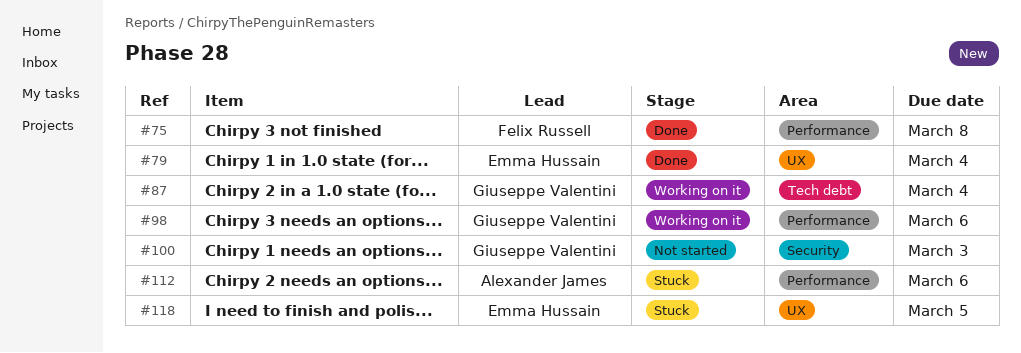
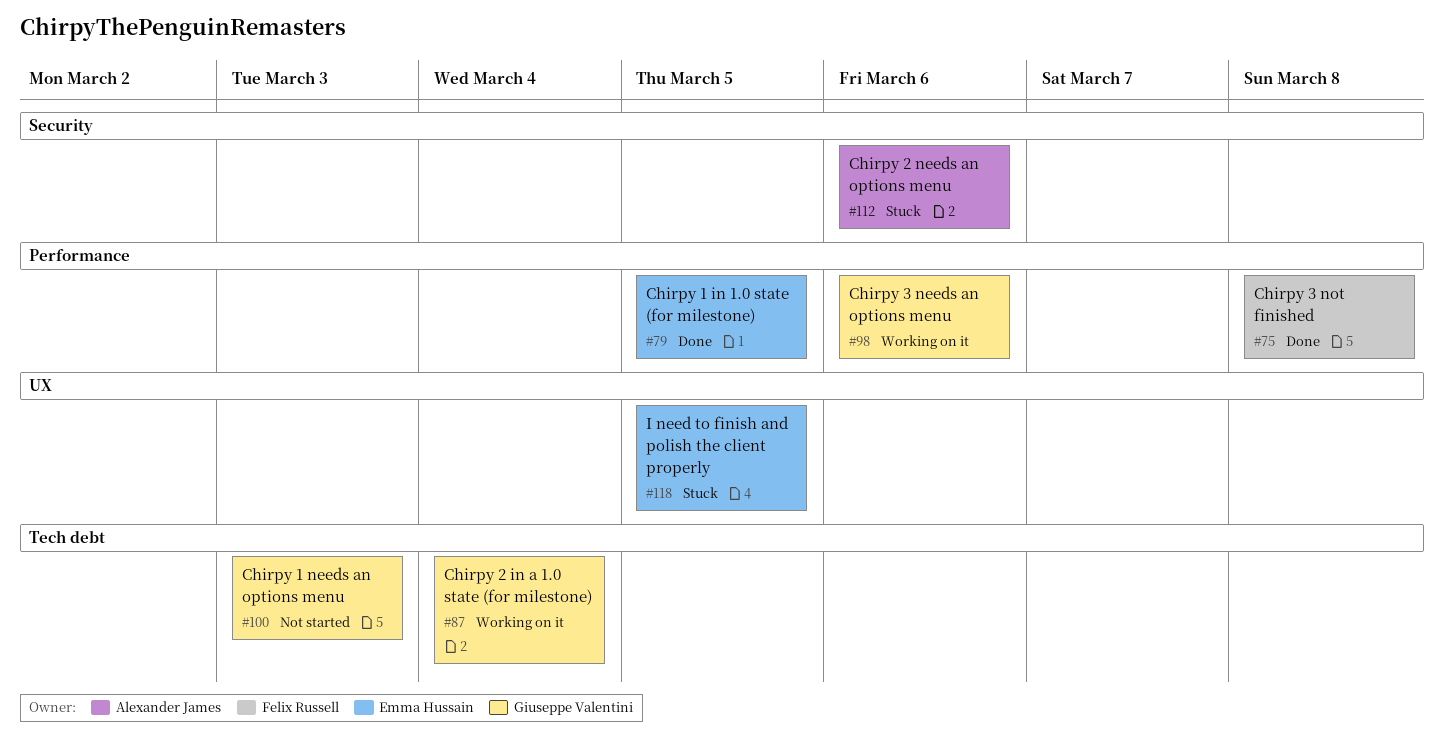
#79, label: UX -> Performance
#79, due: Mar 4 -> Mar 5
#100, label: Security -> Tech debt
#112, label: Performance -> Security

